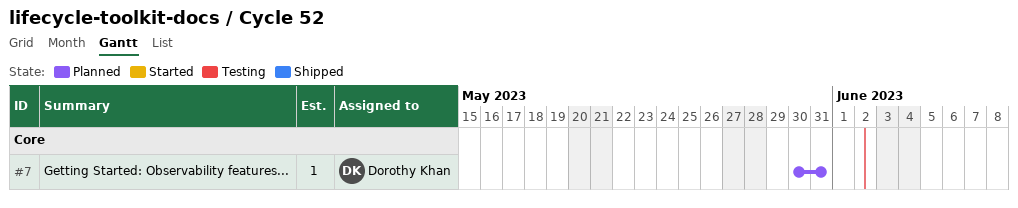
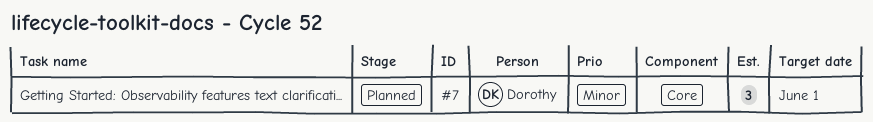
#7, estimate: 1 -> 3
#7, due: May 31 -> Jun 1

